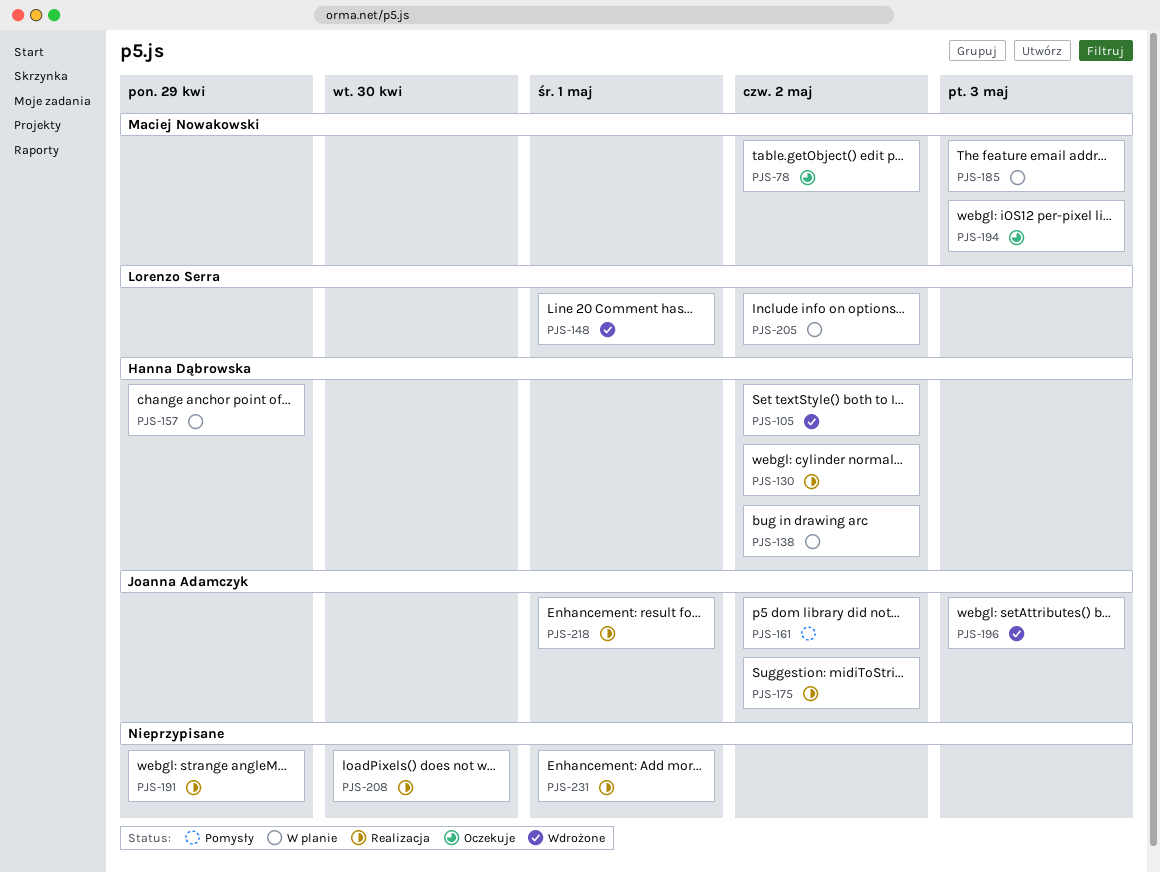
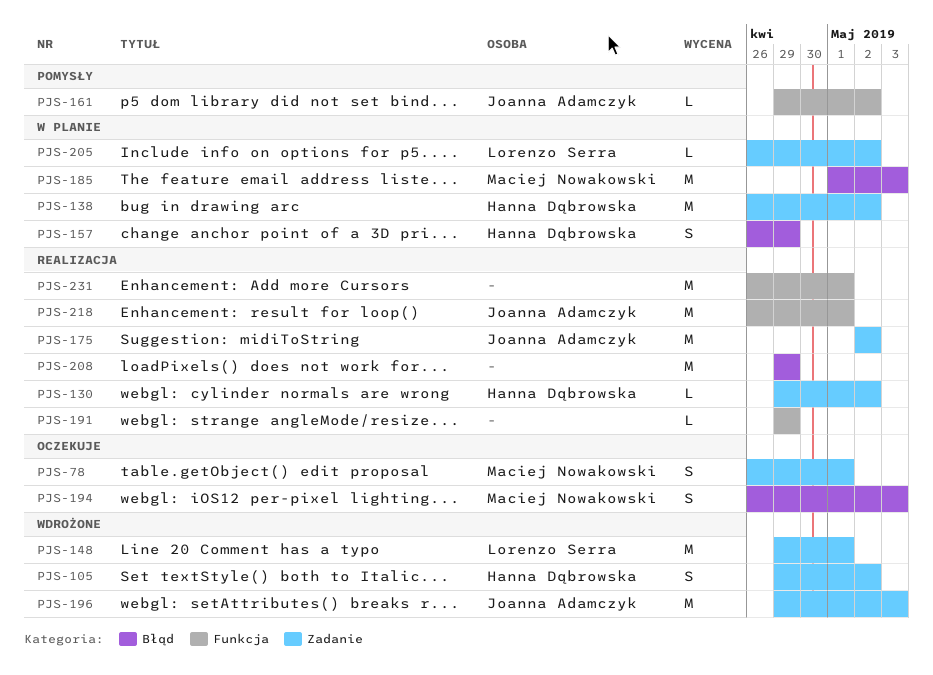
PJS-78, due: May 2 -> May 1
PJS-208, due: Apr 30 -> Apr 29

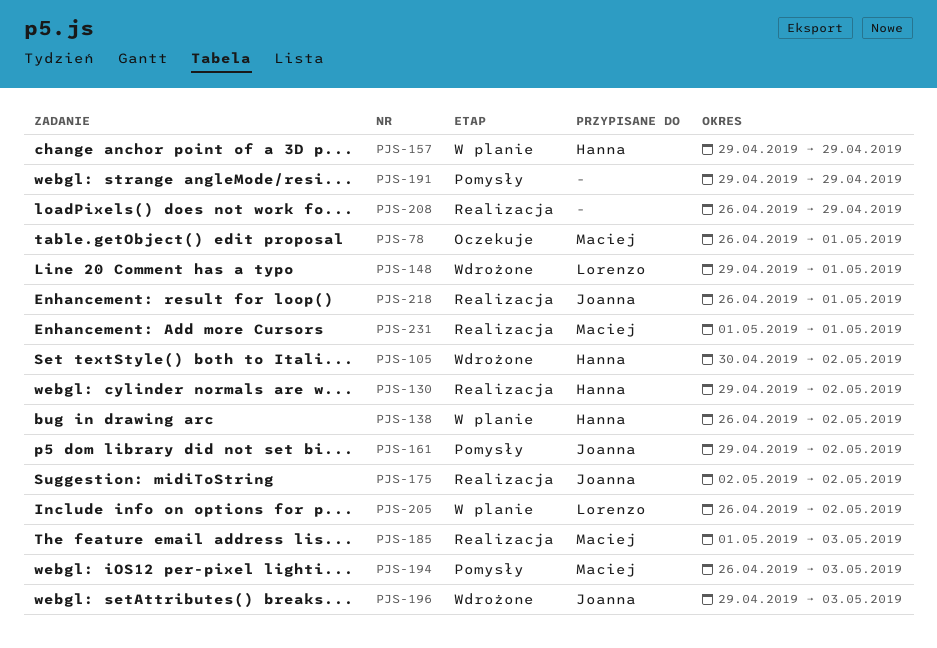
PJS-105, start: Apr 29 -> Apr 30
PJS-157, start: Apr 26 -> Apr 29
PJS-185, status: W planie -> Realizacja
PJS-191, status: Realizacja -> Pomysły
PJS-194, status: Oczekuje -> Pomysły
PJS-208, start: Apr 29 -> Apr 26
PJS-231, owner: none -> Maciej Nowakowski
PJS-231, start: Apr 26 -> May 1

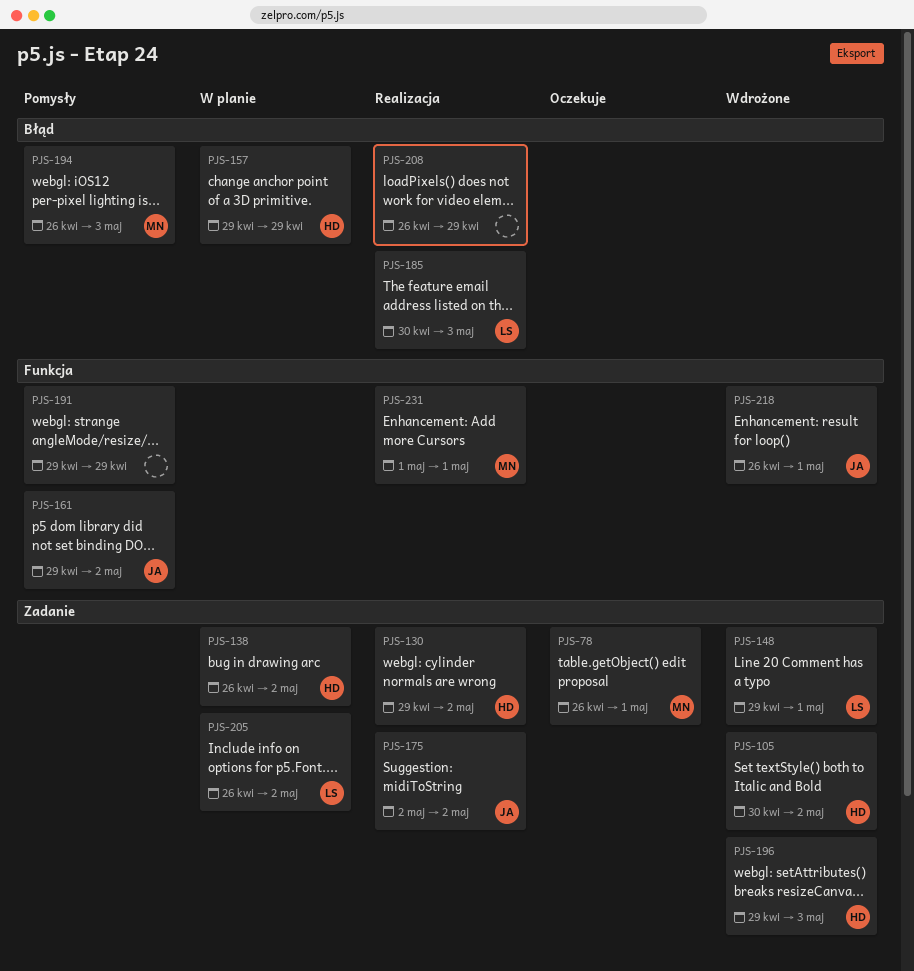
PJS-185, owner: Maciej -> Lorenzo
PJS-185, start: May 1 -> Apr 30
PJS-196, owner: Joanna -> Hanna
PJS-218, status: Realizacja -> Wdrożone

